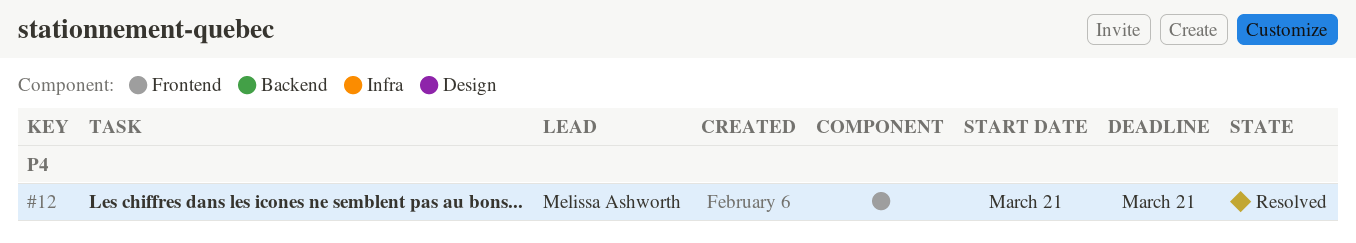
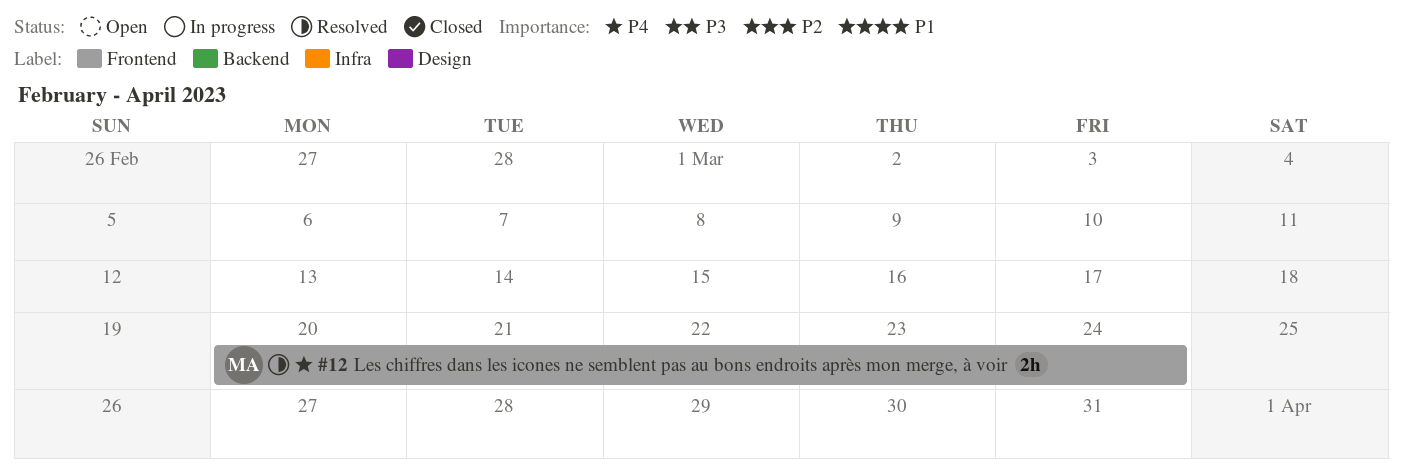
#12, start: Mar 21 -> Mar 20
#12, due: Mar 21 -> Mar 24

